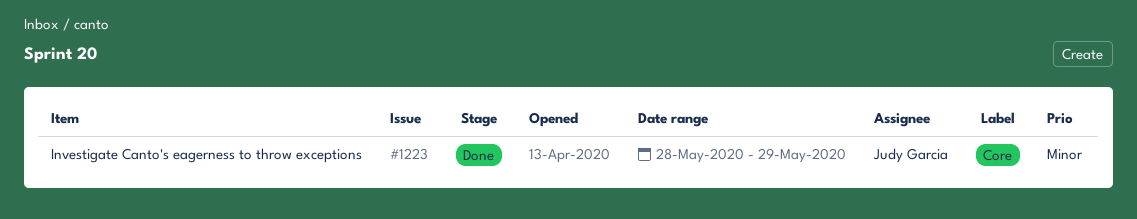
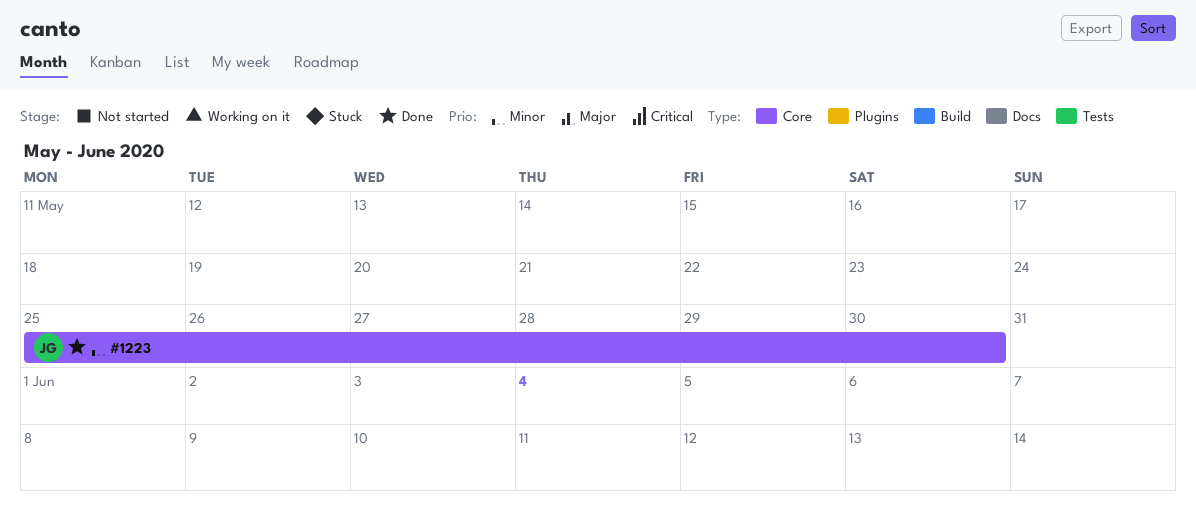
#1223, start: May 28 -> May 25
#1223, due: May 29 -> May 30

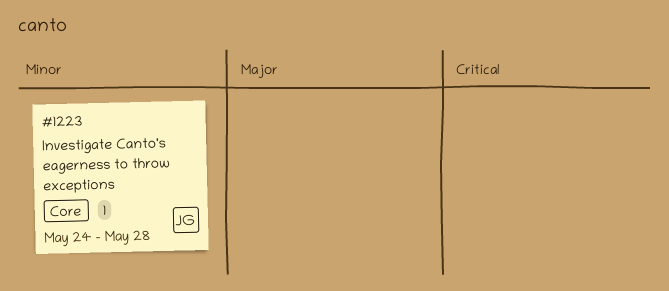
#1223, start: May 25 -> May 24
#1223, due: May 30 -> May 28

